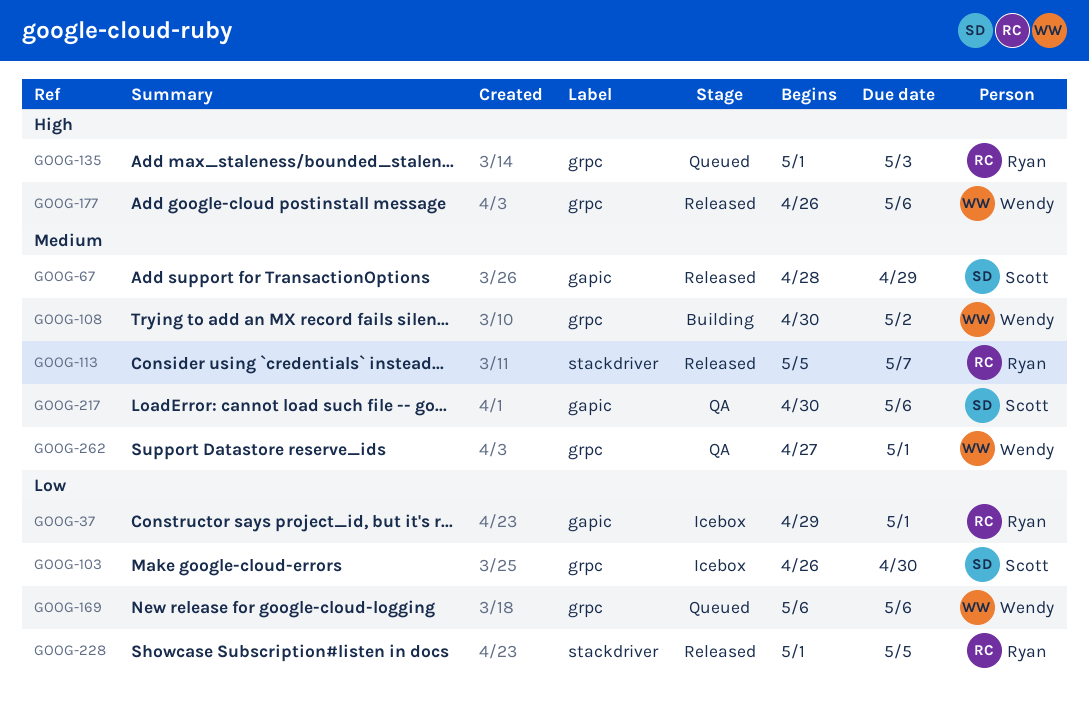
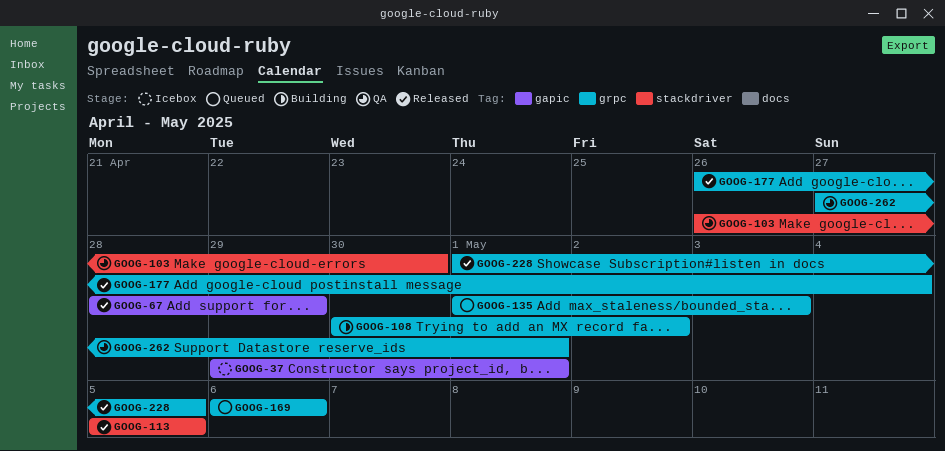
GOOG-103, status: Icebox -> QA
GOOG-103, label: grpc -> stackdriver
GOOG-113, due: May 7 -> May 5
GOOG-177, due: May 6 -> May 4
GOOG-217: present -> none
GOOG-228, label: stackdriver -> grpc

